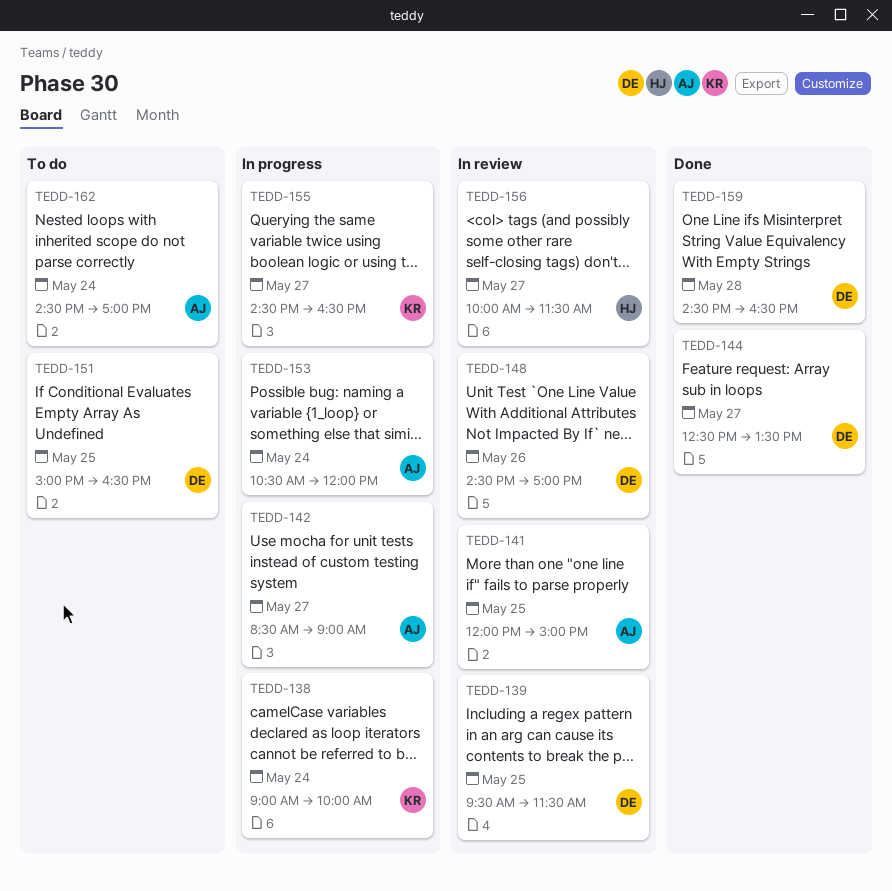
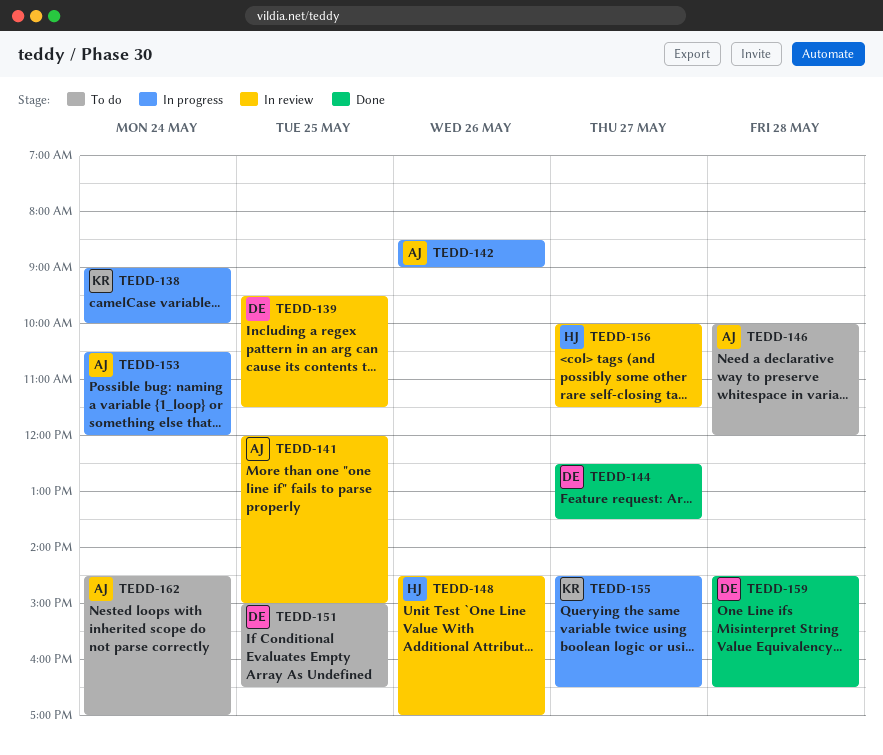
TEDD-142, day: May 27 -> May 26
TEDD-146: none -> present
TEDD-148, owner: DE -> HJ

